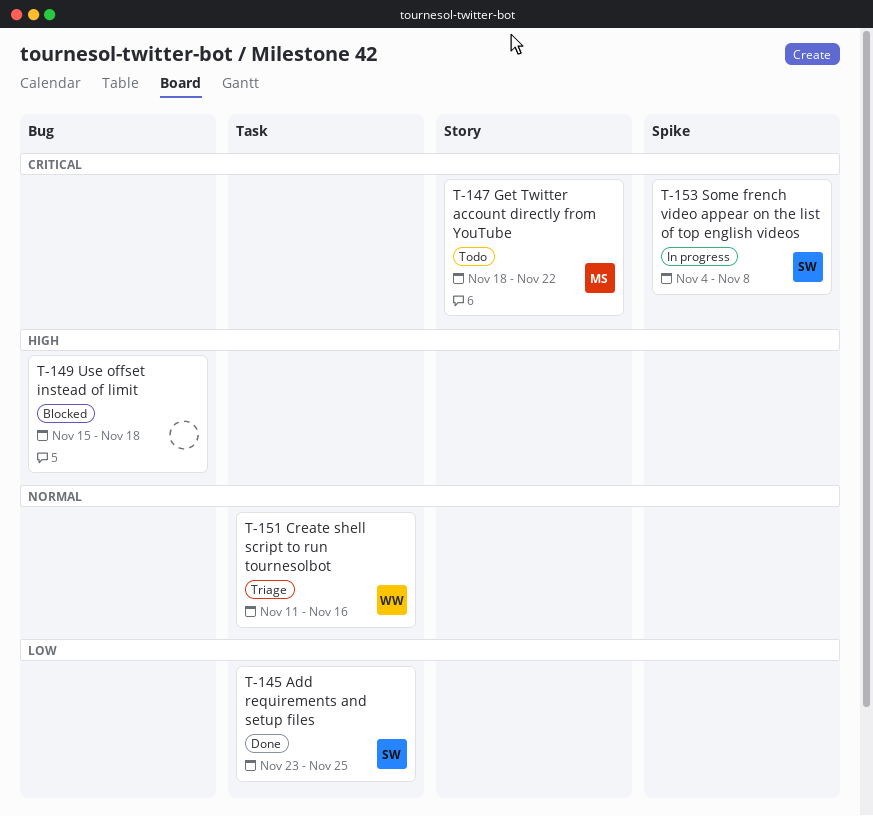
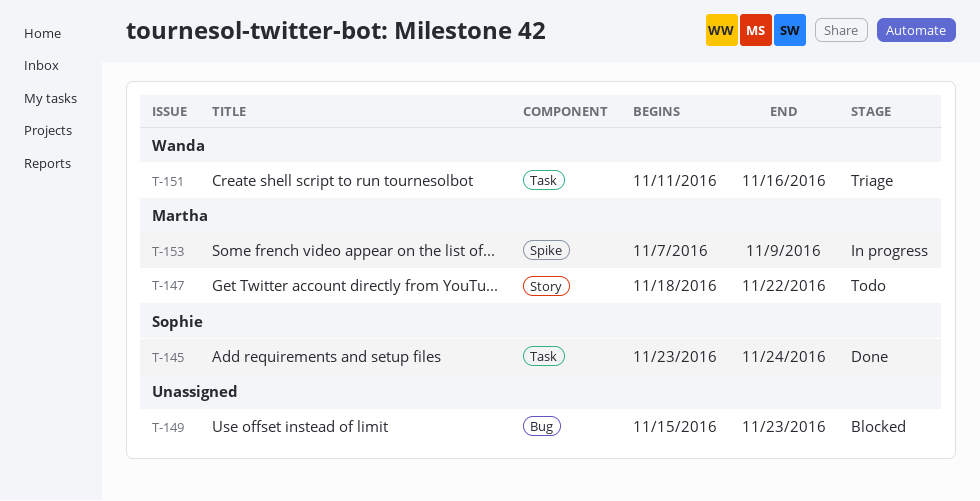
T-145, due: Nov 25 -> Nov 24
T-149, due: Nov 18 -> Nov 23
T-153, owner: Sophie -> Martha
T-153, start: Nov 4 -> Nov 7
T-153, due: Nov 8 -> Nov 9

